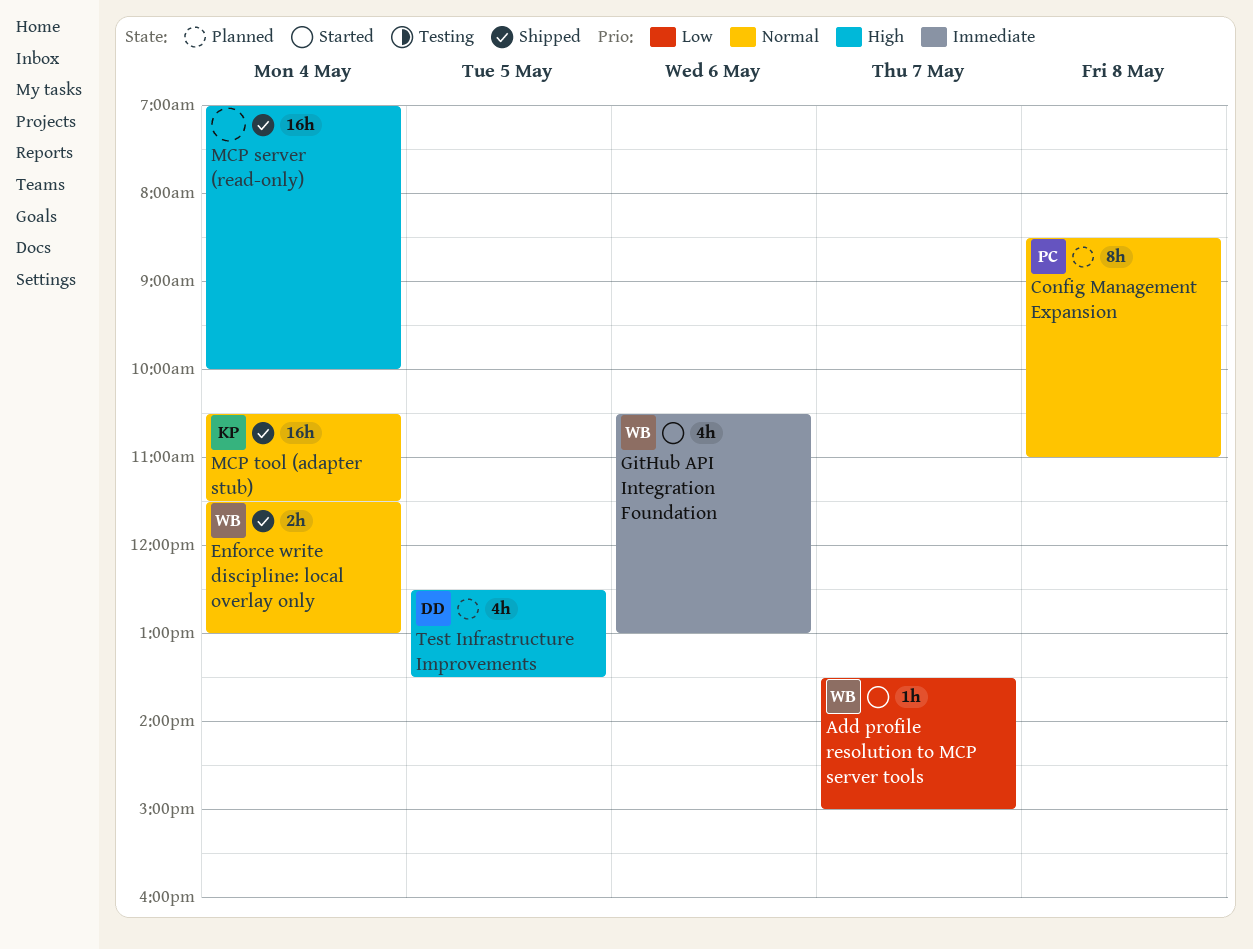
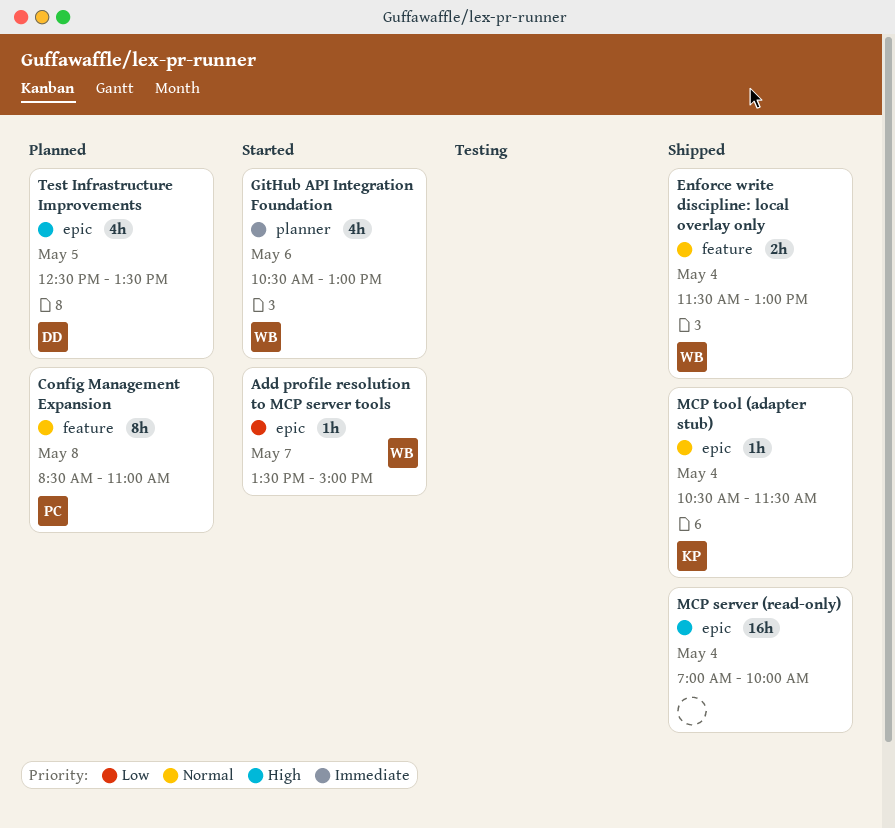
MCP tool (adapter stub), estimate: 16h -> 1h

